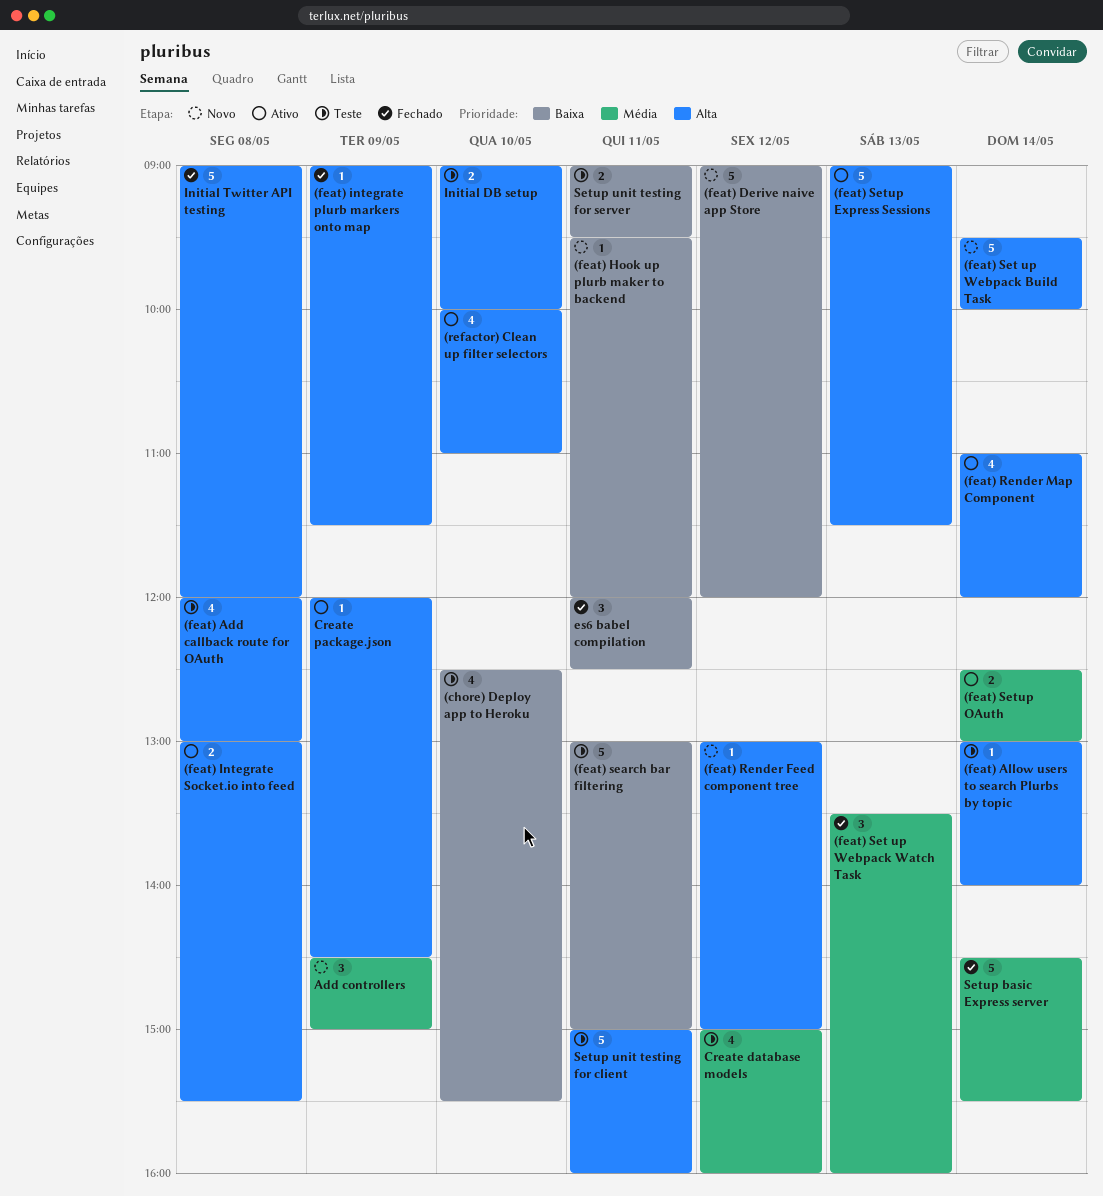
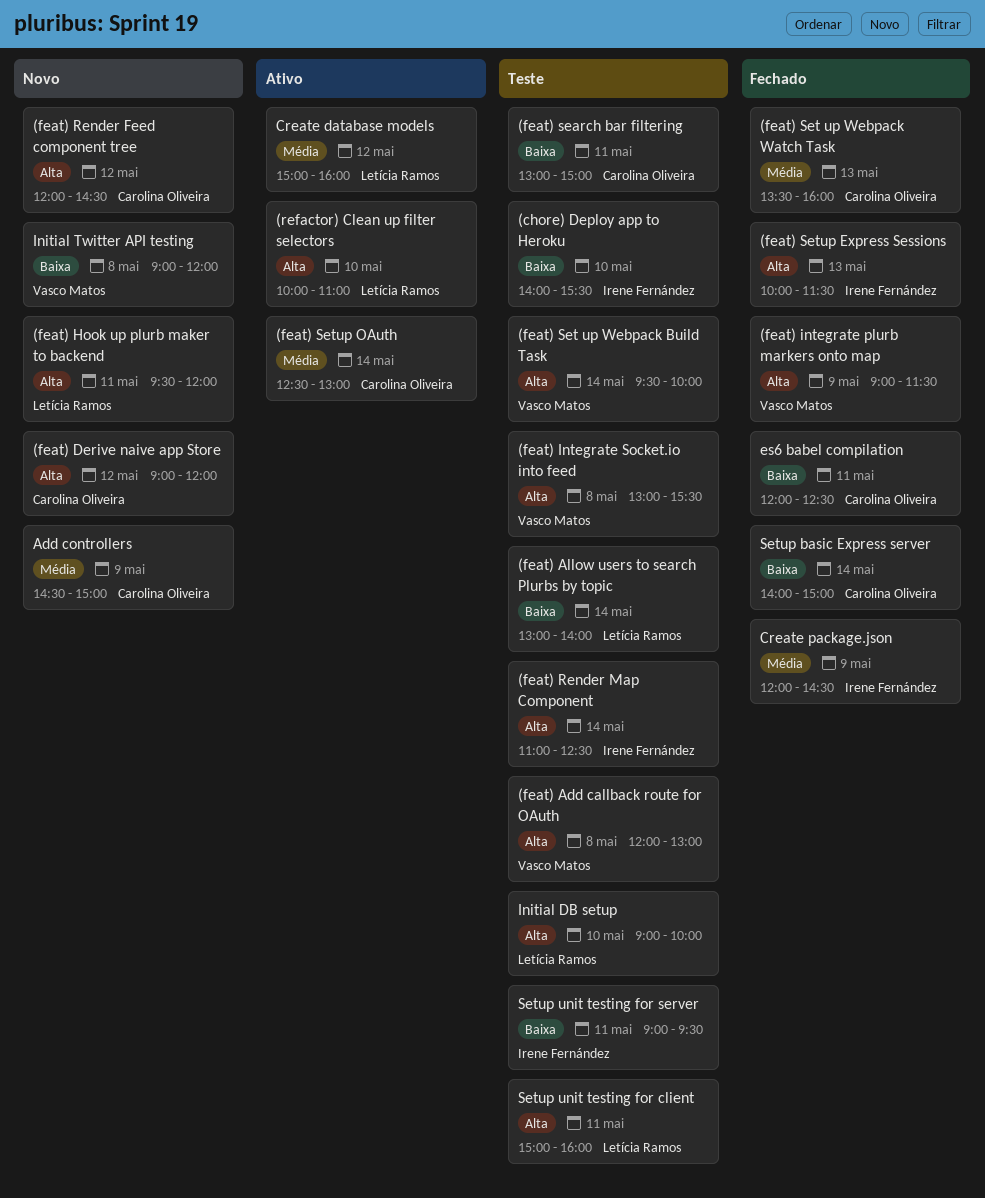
(chore) Deploy app to Heroku, begins: 12:30 -> 14:00
(feat) Allow users to search Plurbs by topic, priority: Alta -> Baixa
(feat) Derive naive app Store, priority: Baixa -> Alta
(feat) Hook up plurb maker to backend, priority: Baixa -> Alta
(feat) Integrate Socket.io into feed, status: Ativo -> Teste
(feat) Render Feed component tree, begins: 13:00 -> 12:00
(feat) Render Feed component tree, ends: 15:00 -> 14:30
(feat) Render Map Component, status: Ativo -> Teste
(feat) Render Map Component, ends: 12:00 -> 12:30
(feat) Set up Webpack Build Task, status: Novo -> Teste
(feat) Setup Express Sessions, status: Ativo -> Fechado
(feat) Setup Express Sessions, begins: 09:00 -> 10:00
Create database models, status: Teste -> Ativo
Create package.json, status: Ativo -> Fechado
Create package.json, priority: Alta -> Média
Initial Twitter API testing, status: Fechado -> Novo
Initial Twitter API testing, priority: Alta -> Baixa
Setup basic Express server, priority: Média -> Baixa
Setup basic Express server, begins: 14:30 -> 14:00
Setup basic Express server, ends: 15:30 -> 15:00

